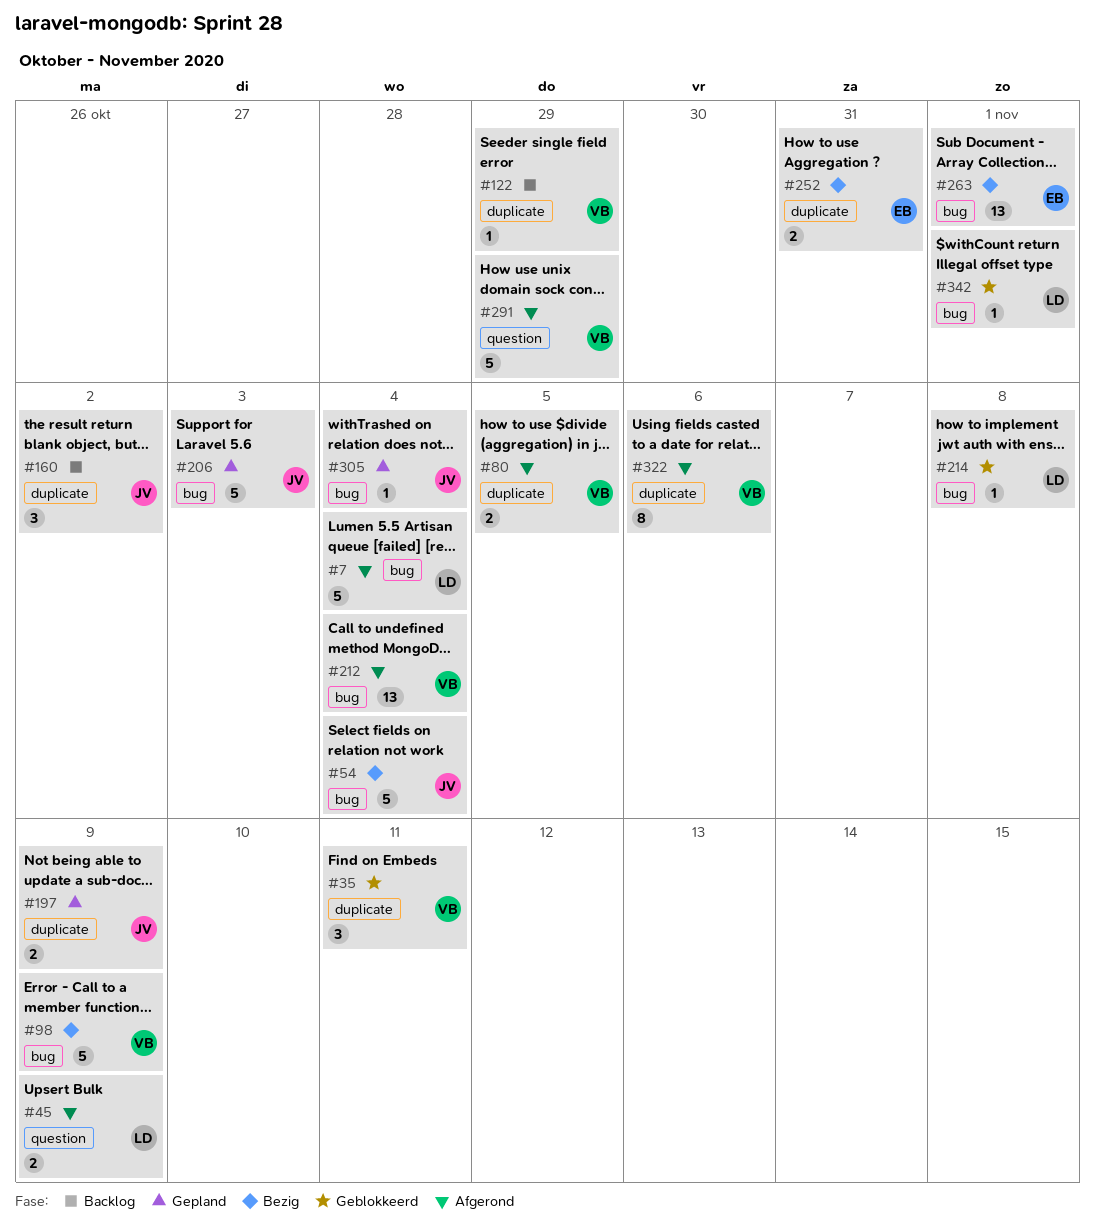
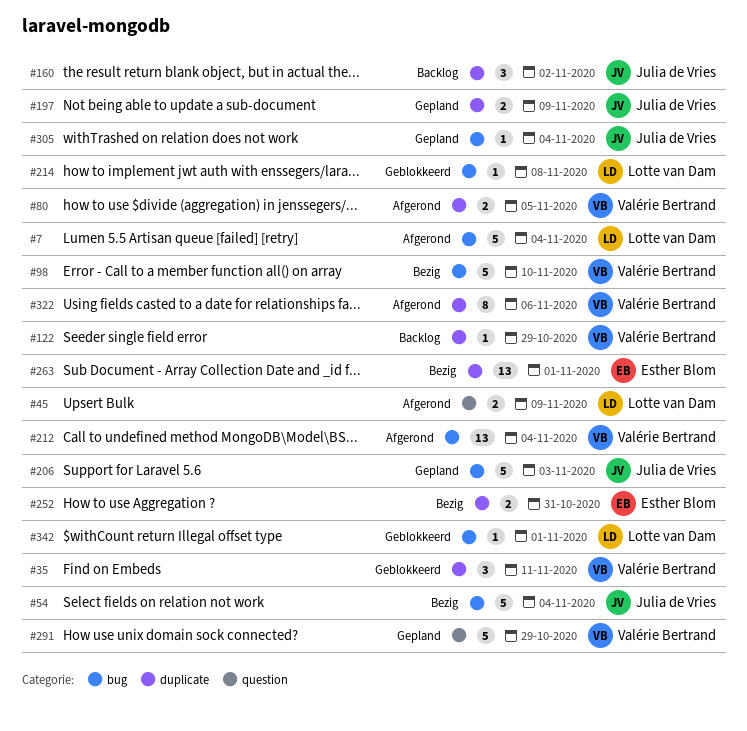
#98, due: Nov 9 -> Nov 10
#263, label: bug -> duplicate
#291, status: Afgerond -> Gepland

